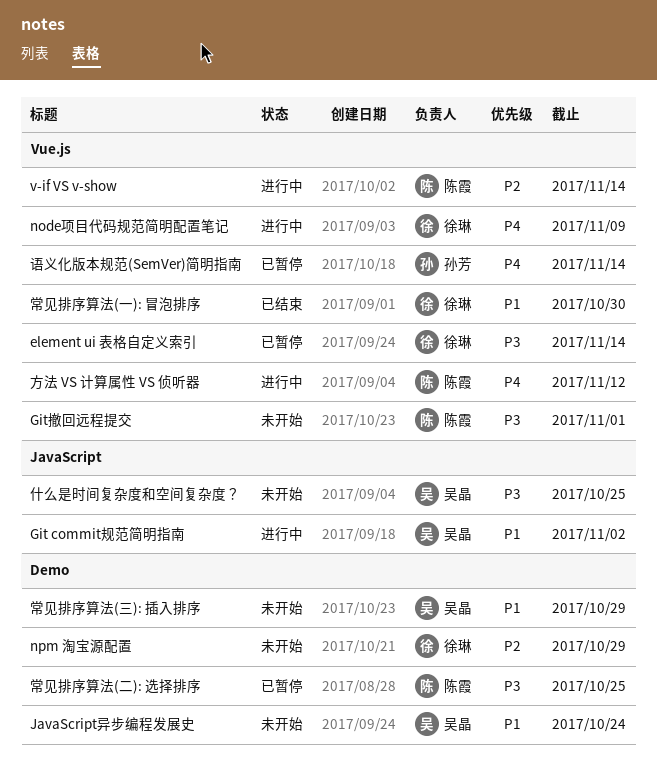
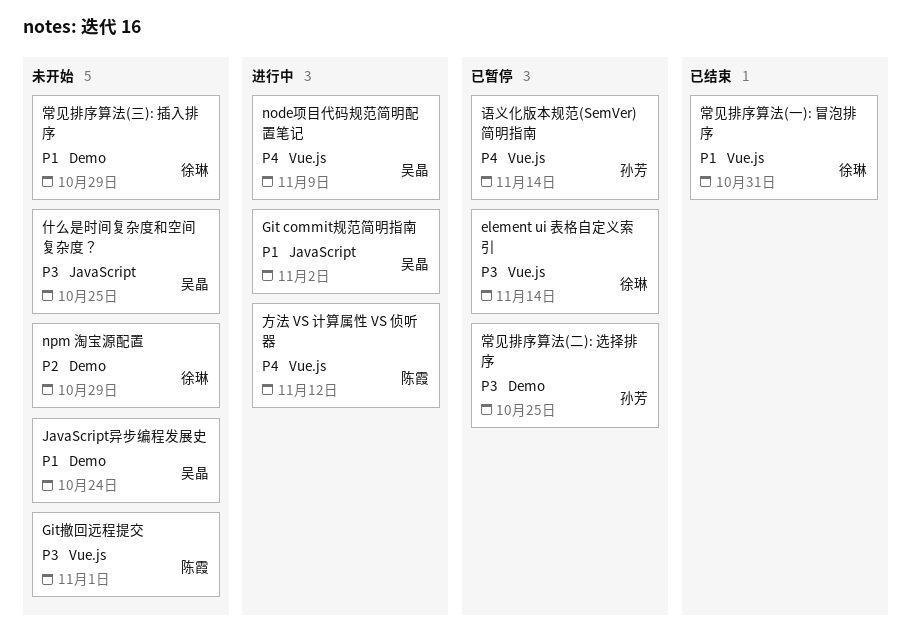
node项目代码规范简明配置笔记, owner: 徐琳 -> 吴晶
v-if VS v-show: present -> none
常见排序算法(一): 冒泡排序, due: Oct 30 -> Oct 31
常见排序算法(三): 插入排序, owner: 吴晶 -> 徐琳
常见排序算法(二): 选择排序, owner: 陈霞 -> 孙芳

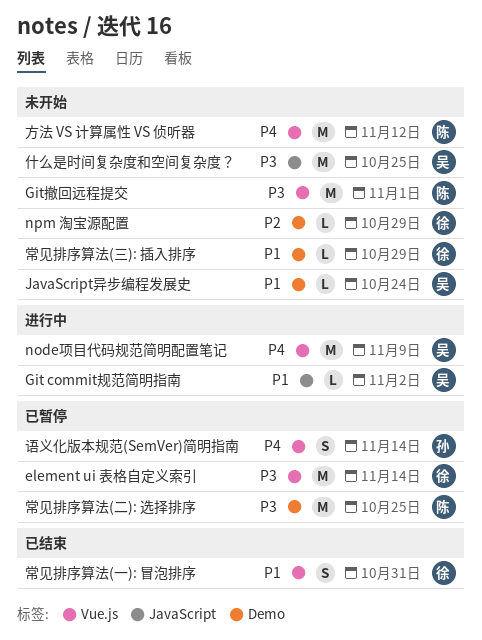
常见排序算法(二): 选择排序, owner: 孙芳 -> 陈霞
方法 VS 计算属性 VS 侦听器, status: 进行中 -> 未开始

